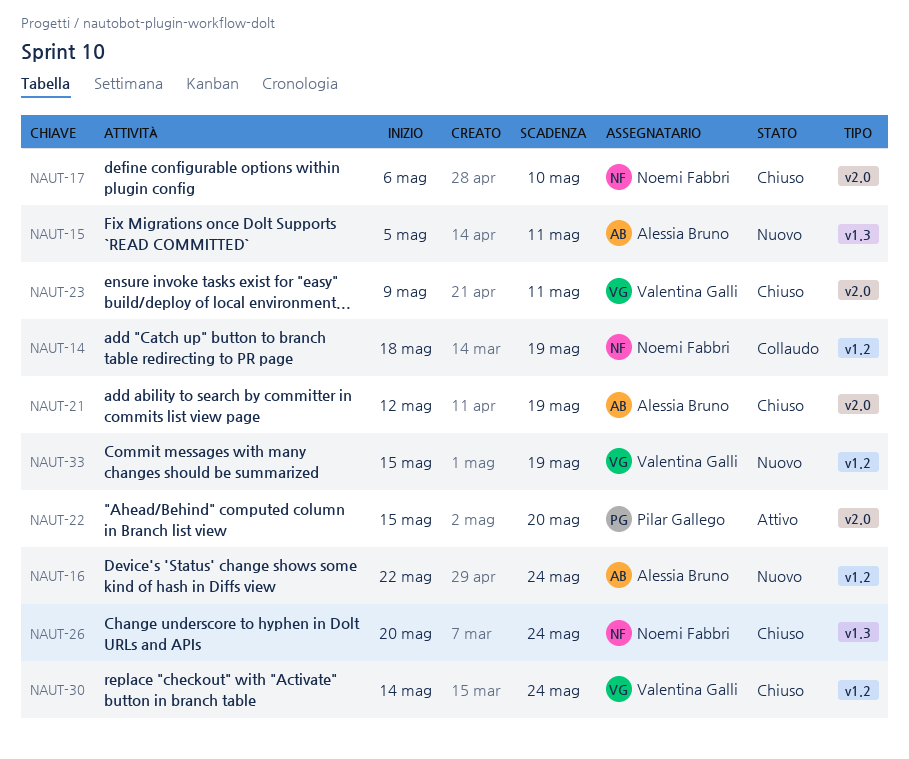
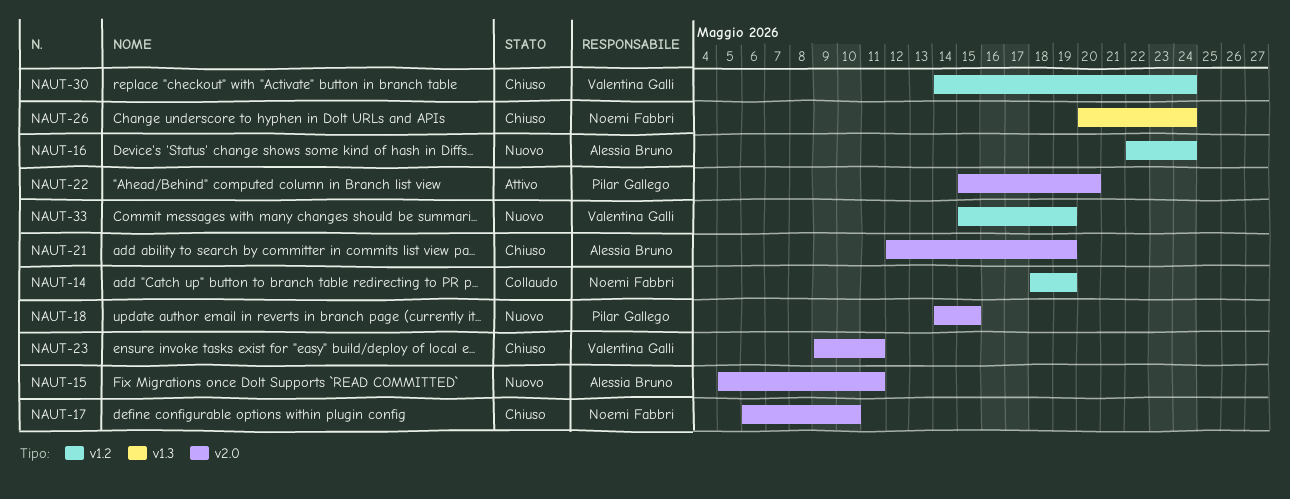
NAUT-15, label: v1.3 -> v2.0
NAUT-18: none -> present

